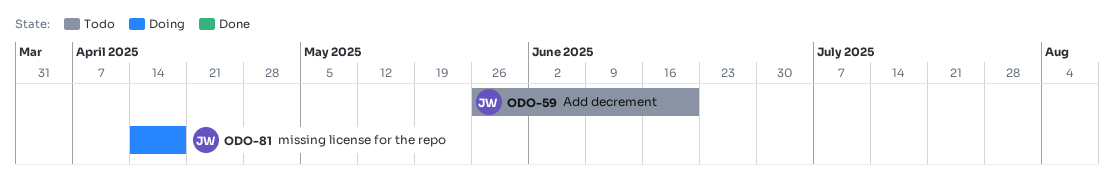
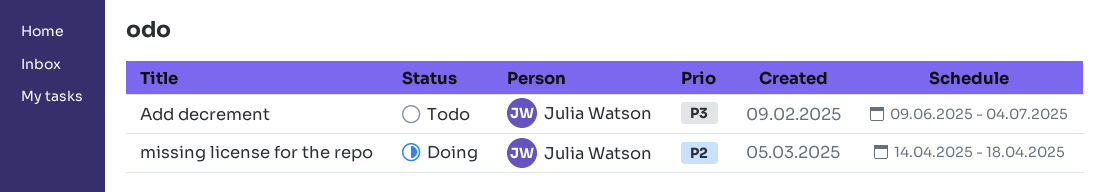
Add decrement, start: May 26 -> Jun 9
Add decrement, due: Jun 20 -> Jul 4

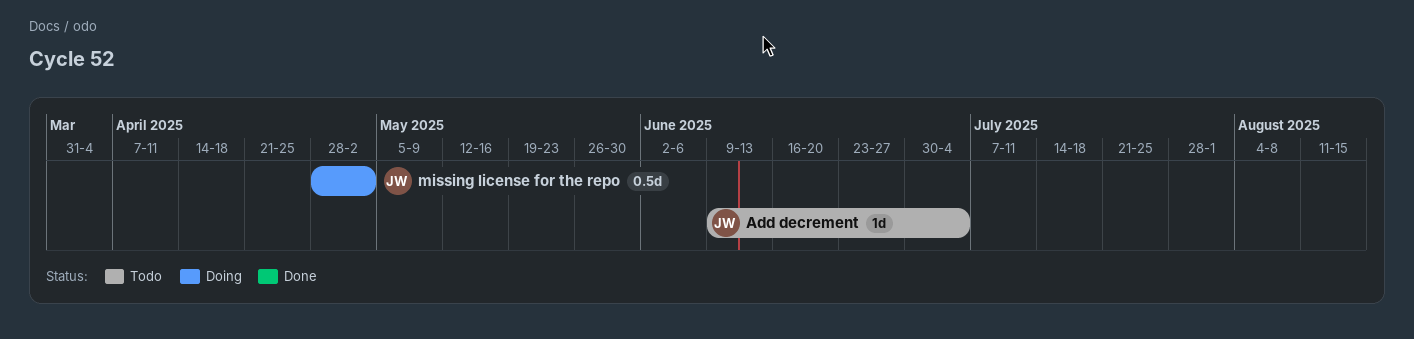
missing license for the repo, start: Apr 14 -> Apr 28
missing license for the repo, due: Apr 18 -> May 2

